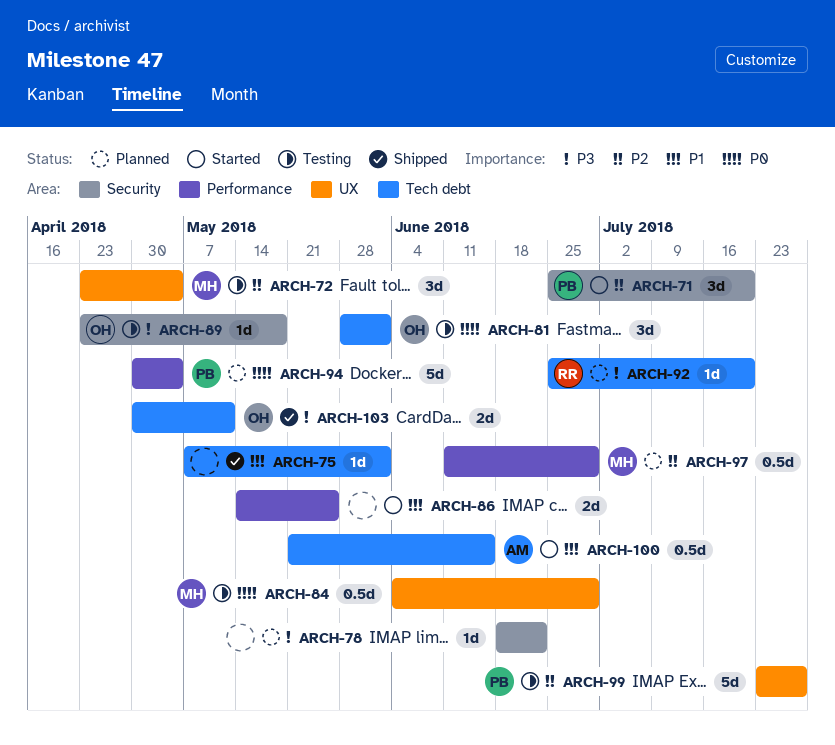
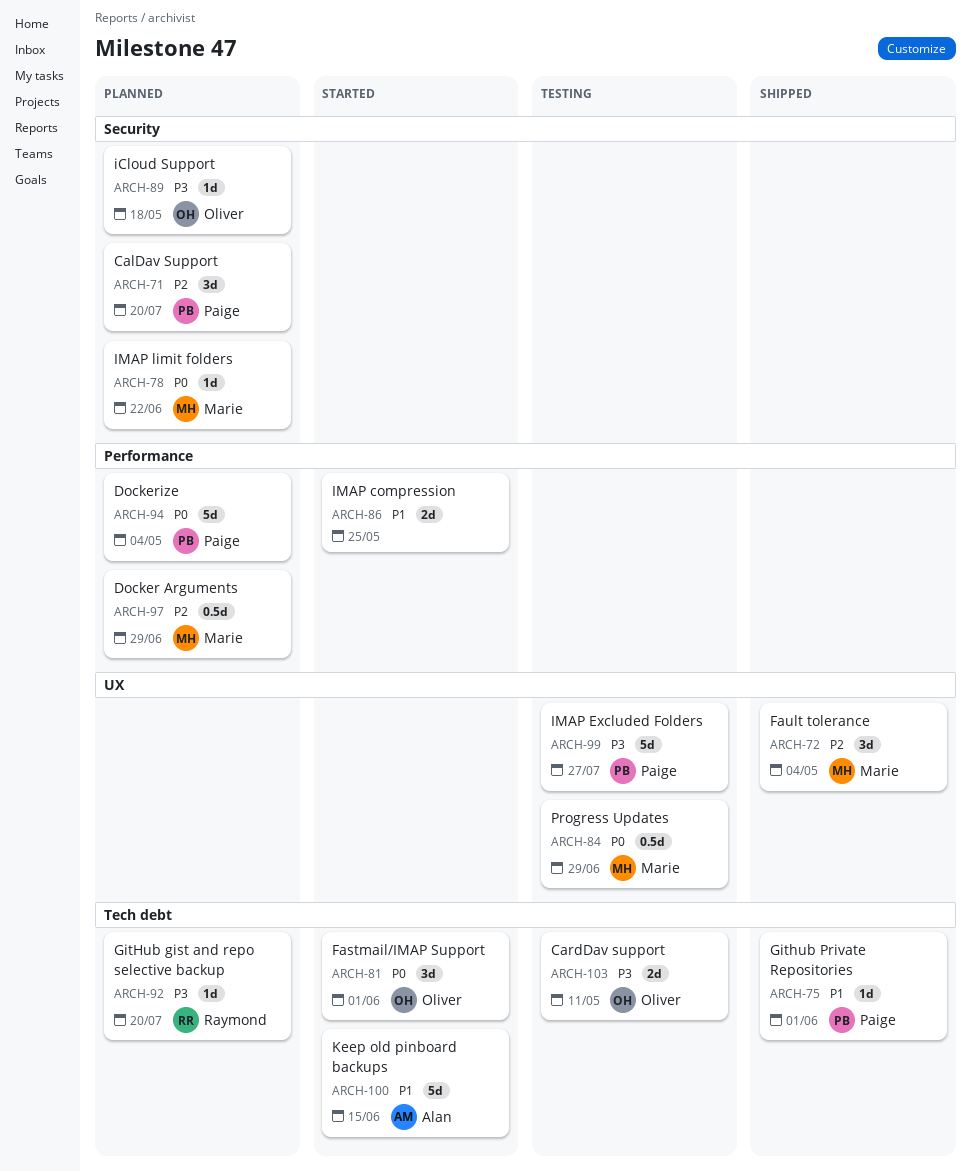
ARCH-71, status: Started -> Planned
ARCH-72, status: Testing -> Shipped
ARCH-75, owner: none -> Paige
ARCH-78, owner: none -> Marie
ARCH-78, priority: P3 -> P0
ARCH-81, status: Testing -> Started
ARCH-89, status: Testing -> Planned
ARCH-99, priority: P2 -> P3
ARCH-100, estimate: 0.5d -> 5d
ARCH-103, status: Shipped -> Testing

